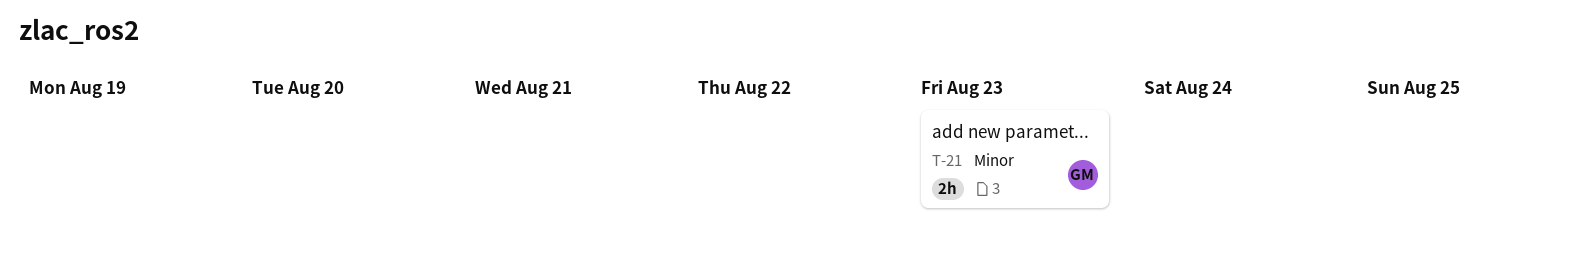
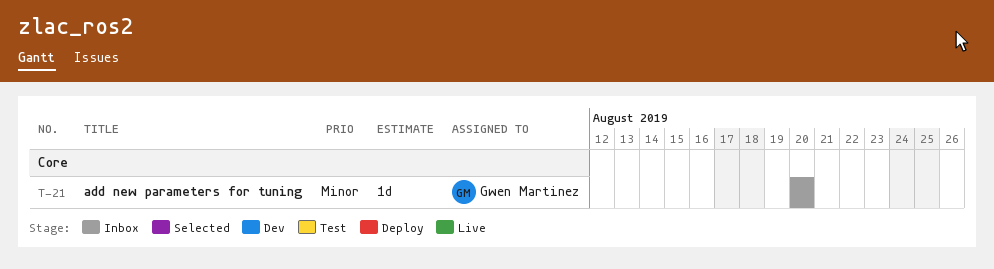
T-21, estimate: 2h -> 1d
T-21, due: Aug 23 -> Aug 20

